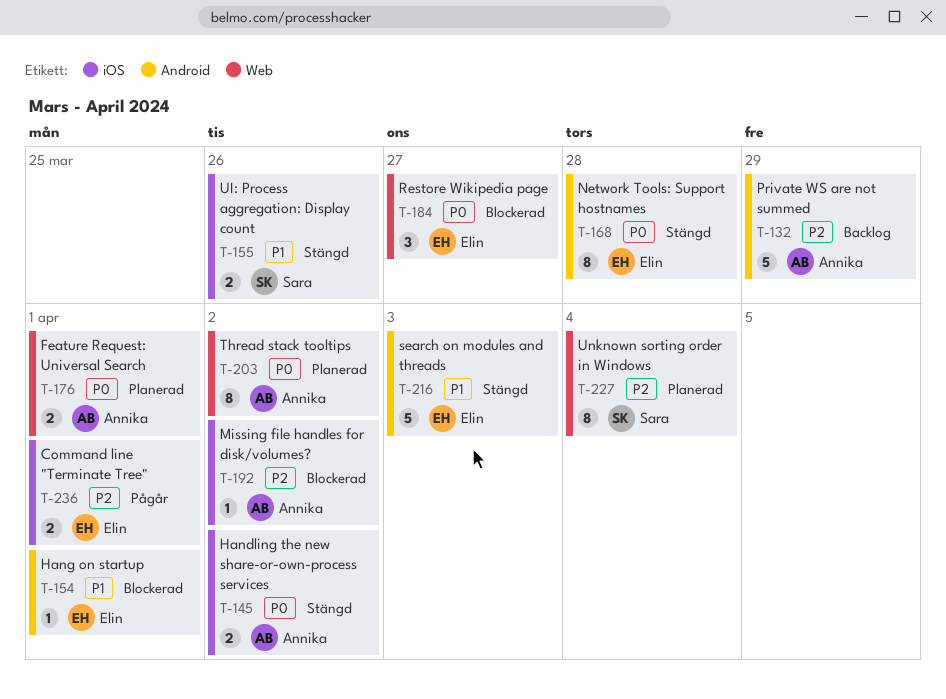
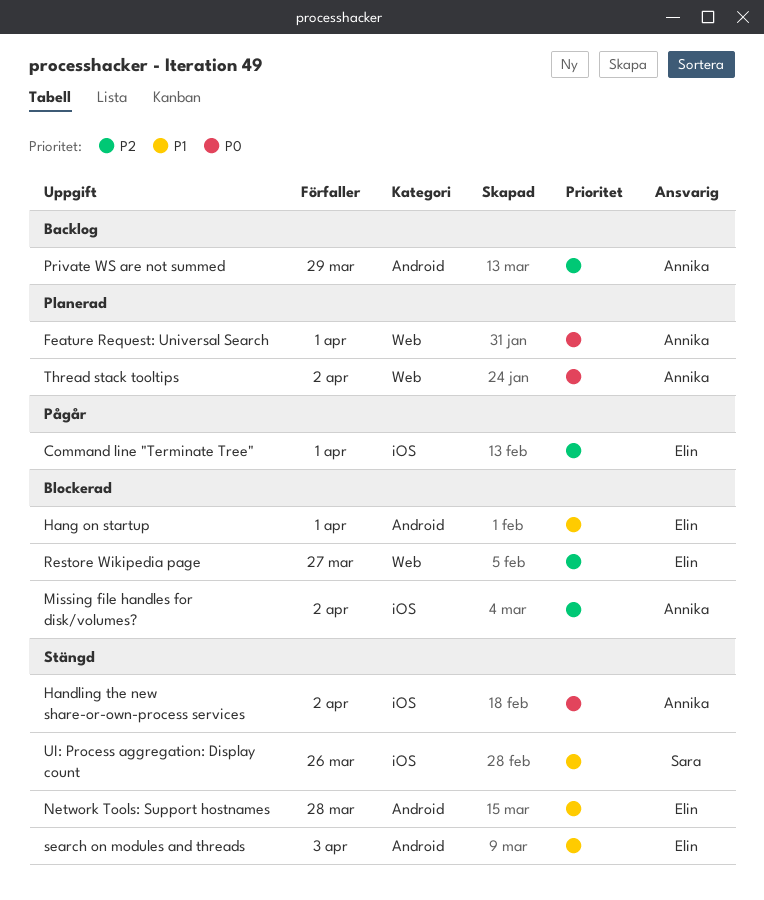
Network Tools: Support hostnames, priority: P0 -> P1
Restore Wikipedia page, priority: P0 -> P2
Unknown sorting order in Windows: present -> none

